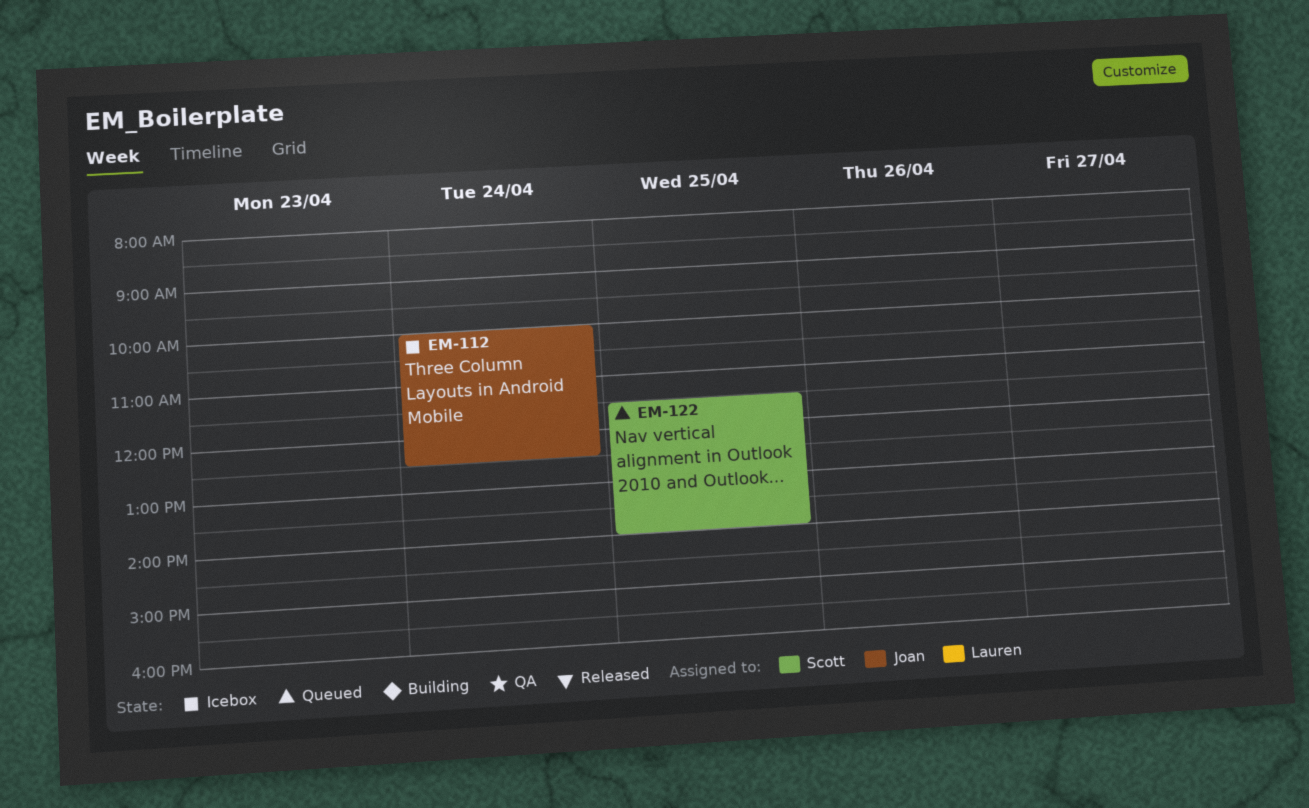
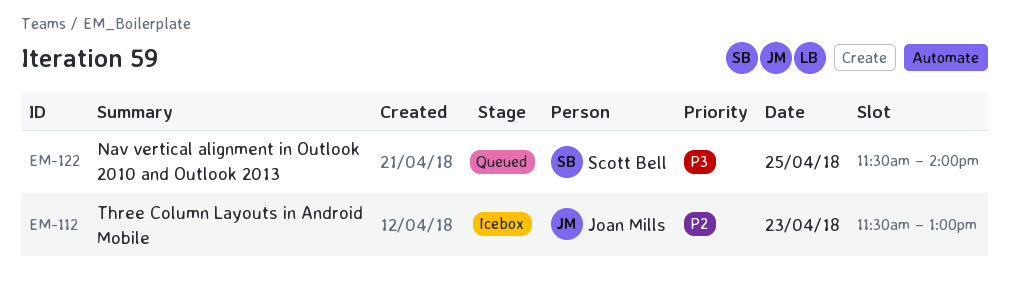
EM-112, day: Apr 24 -> Apr 23
EM-112, begins: 10:00 -> 11:30
EM-112, ends: 12:30 -> 13:00

